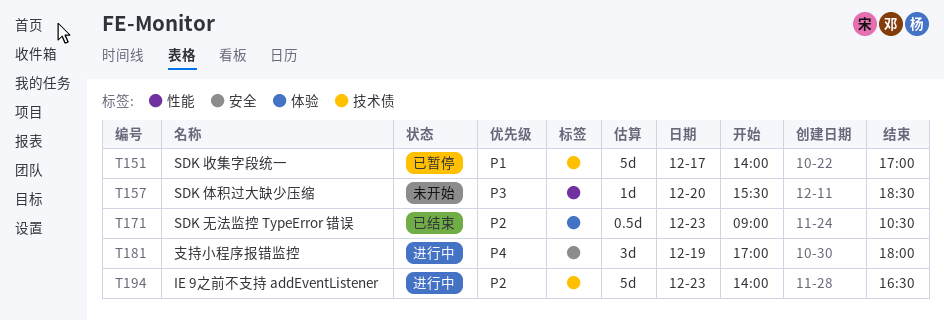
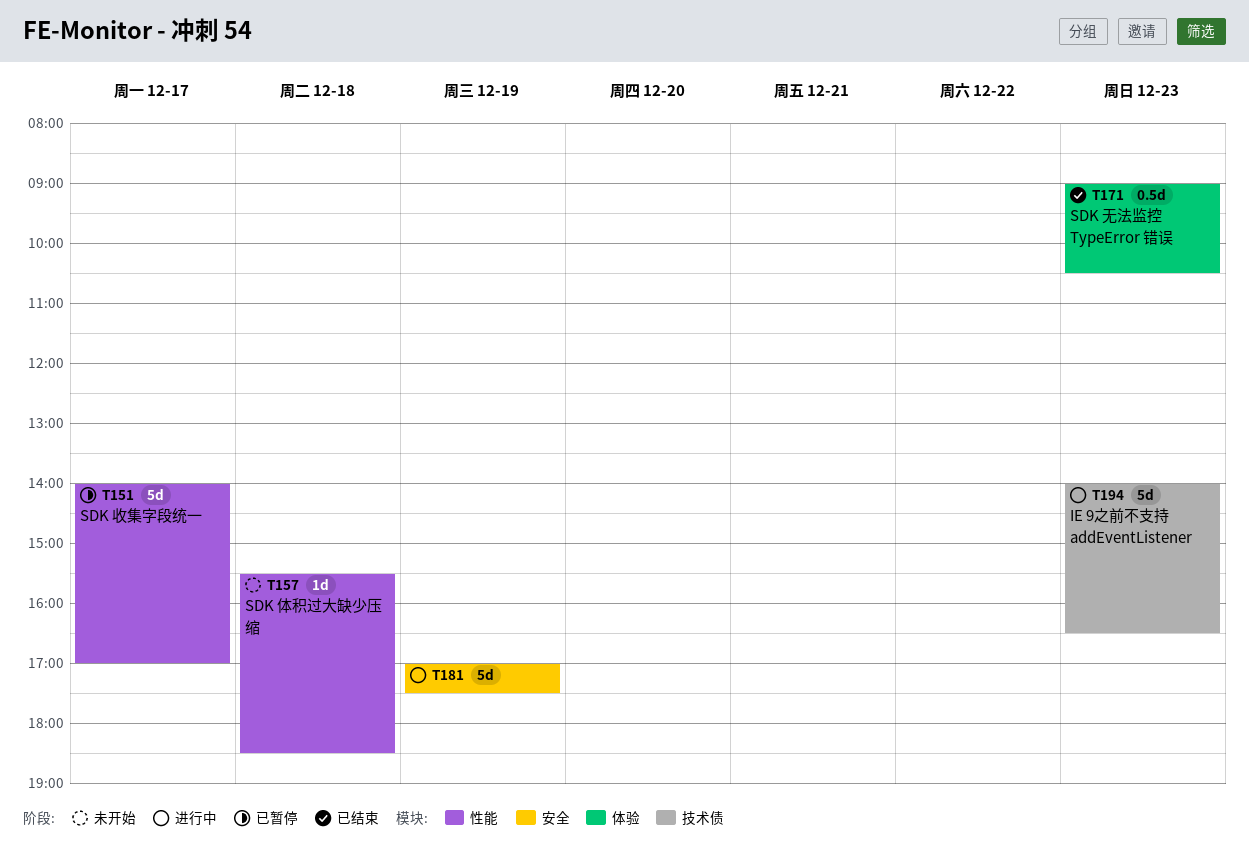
T151, label: 技术债 -> 性能
T157, day: Dec 20 -> Dec 18
T181, estimate: 3d -> 5d
T181, ends: 18:00 -> 17:30

